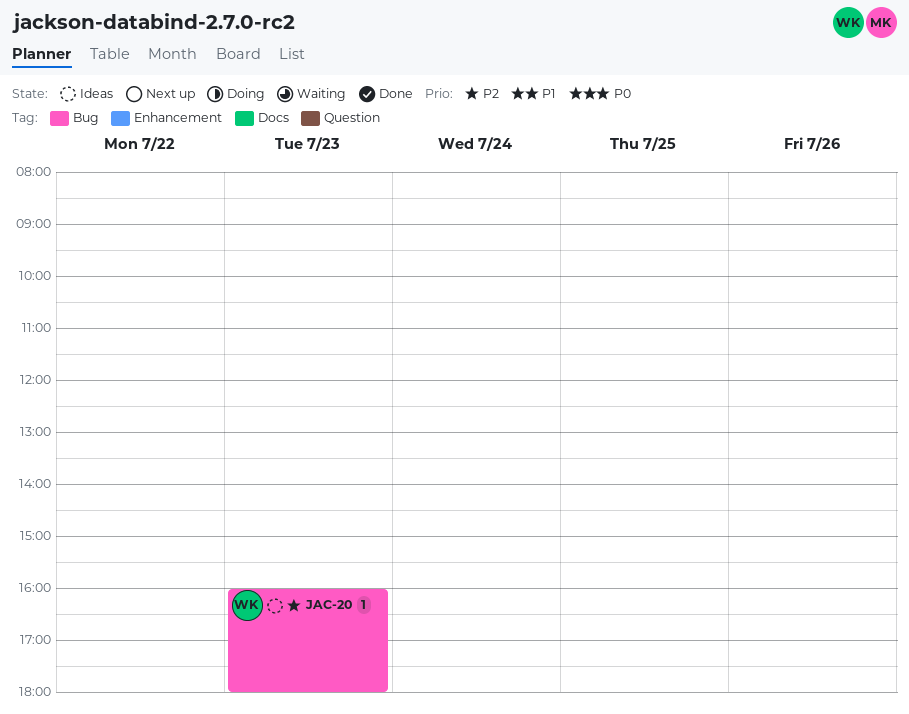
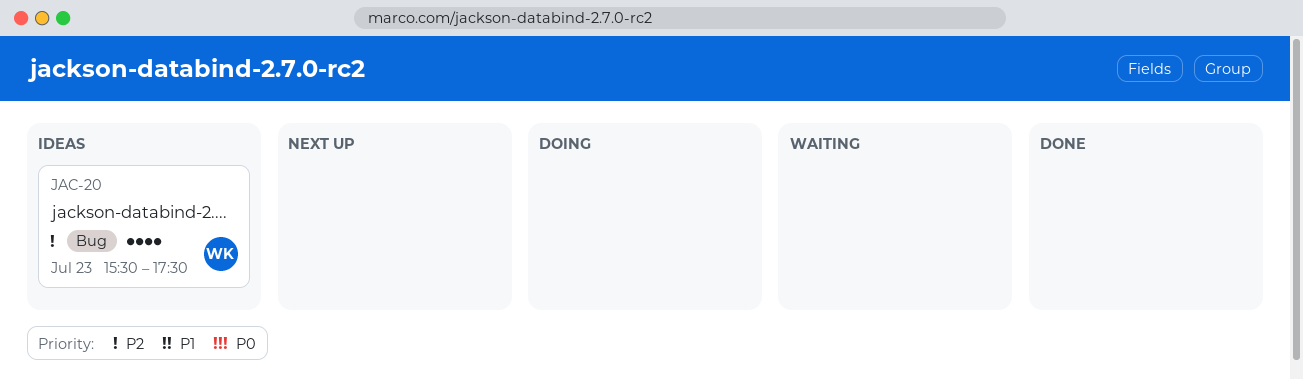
JAC-20, estimate: 1 -> 4
JAC-20, begins: 16:00 -> 15:30
JAC-20, ends: 18:00 -> 17:30

